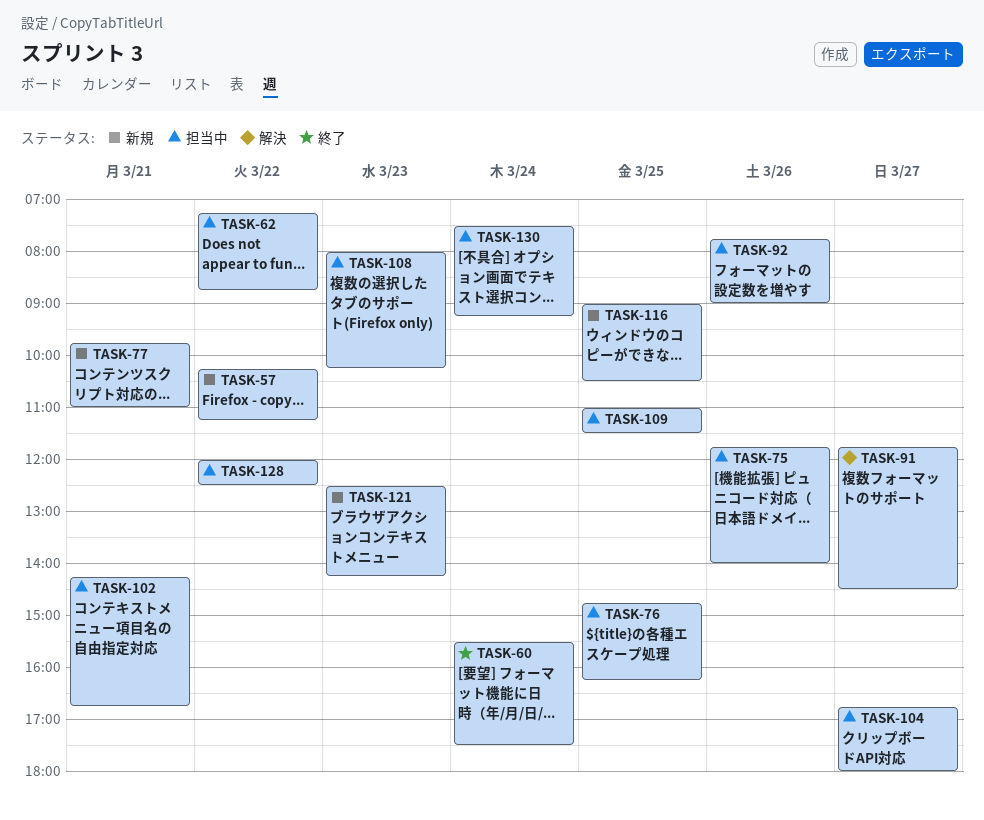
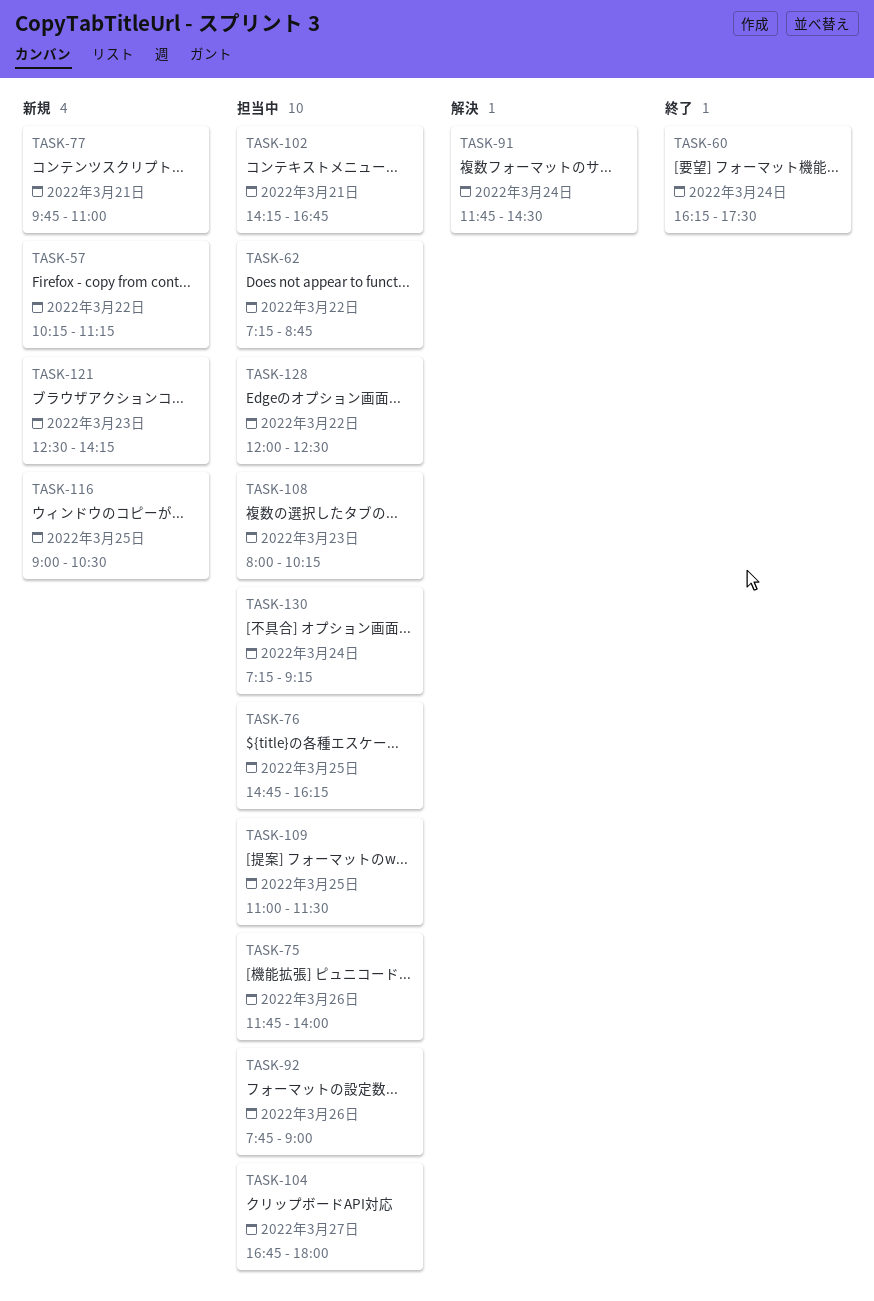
TASK-60, begins: 15:30 -> 16:15
TASK-91, day: Mar 27 -> Mar 24
TASK-130, begins: 07:30 -> 07:15

